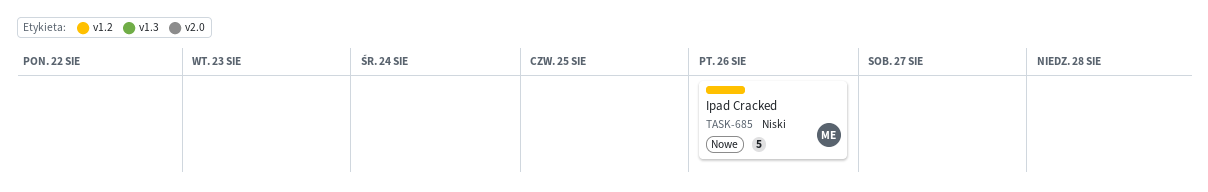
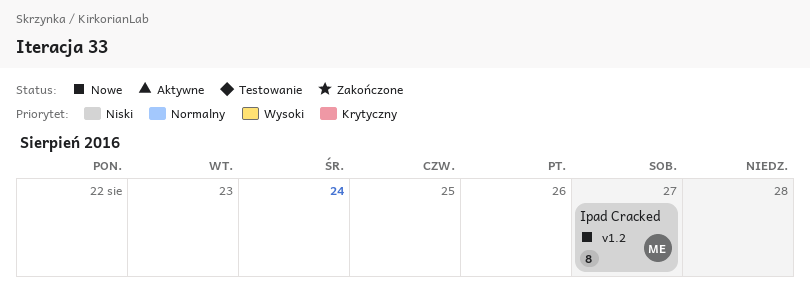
Ipad Cracked, estimate: 5 -> 8
Ipad Cracked, due: Aug 26 -> Aug 27

